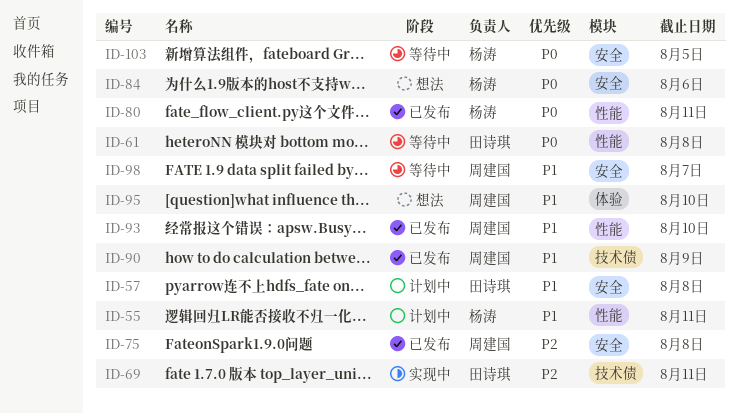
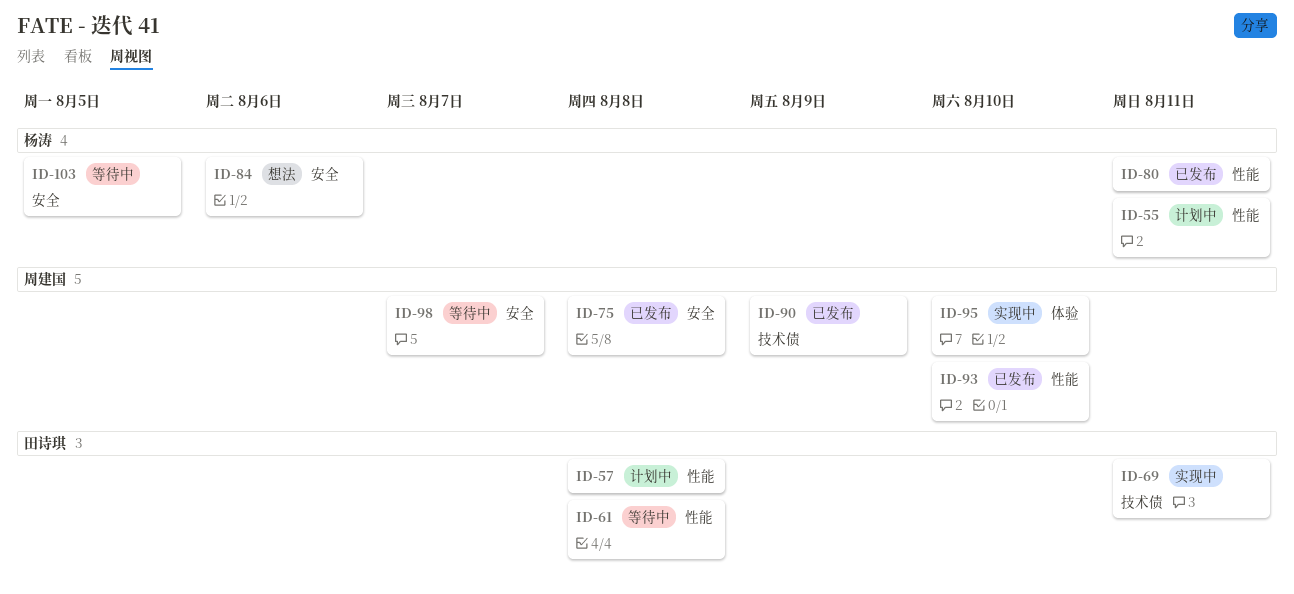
ID-57, label: 安全 -> 性能
ID-95, status: 想法 -> 实现中

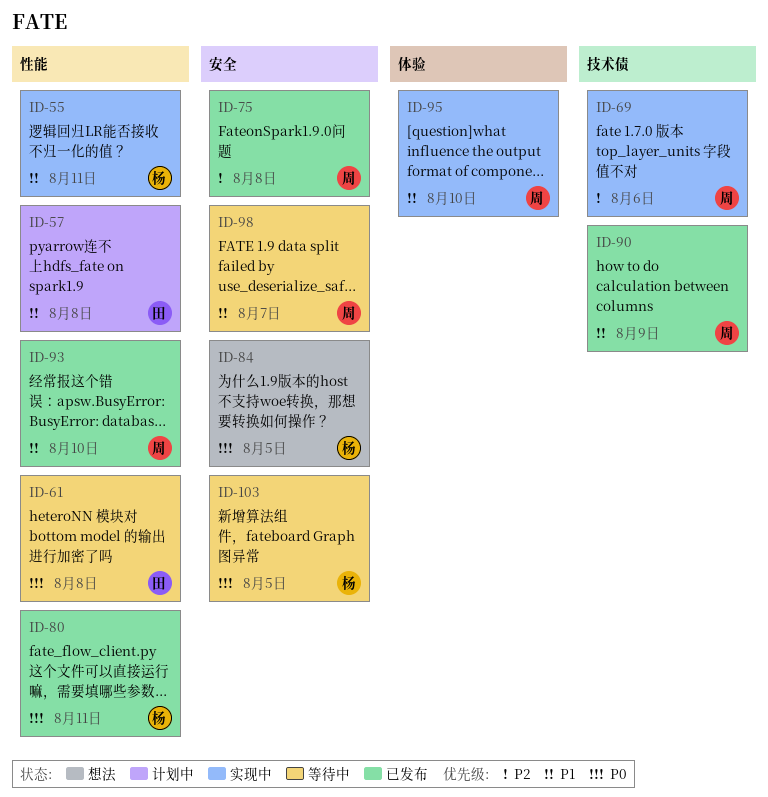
ID-55, status: 计划中 -> 实现中
ID-69, owner: 田诗琪 -> 周建国
ID-69, due: Aug 11 -> Aug 6
ID-84, due: Aug 6 -> Aug 5

